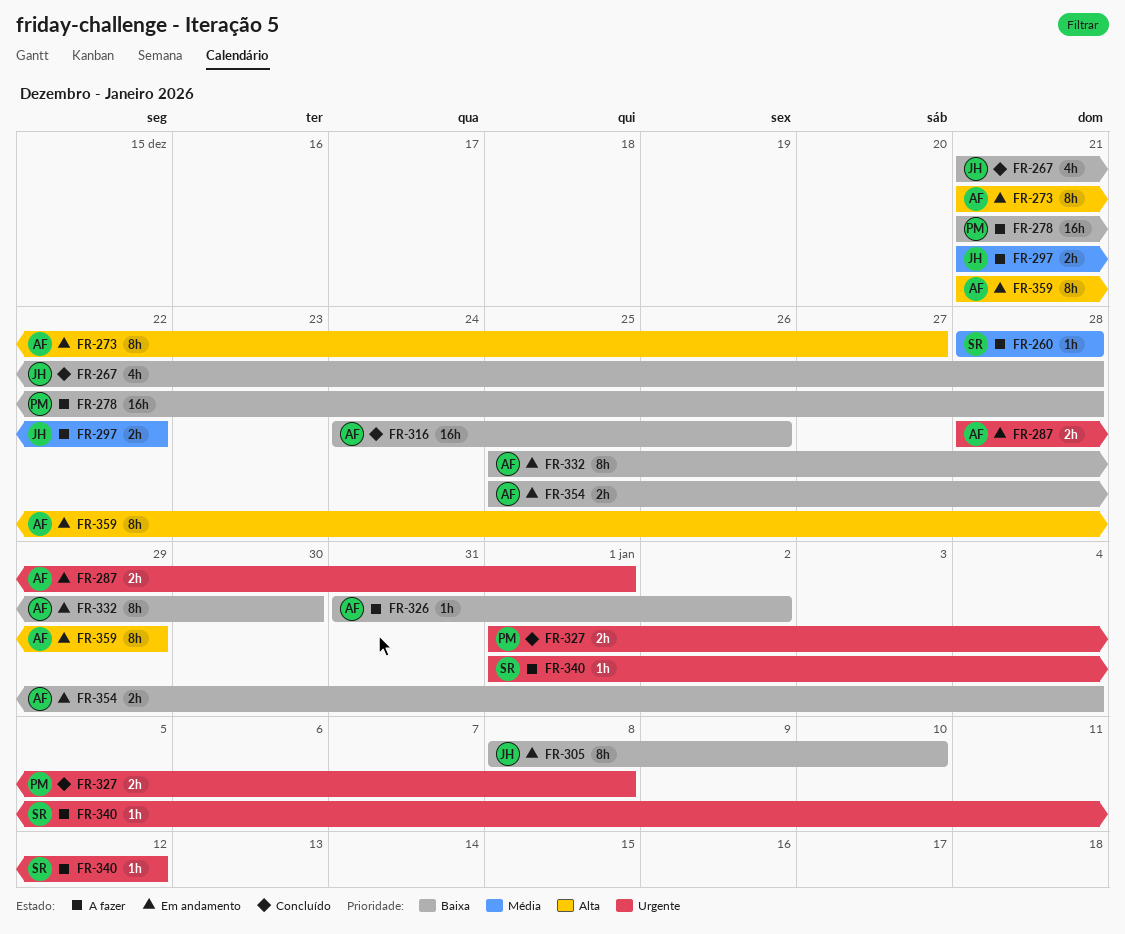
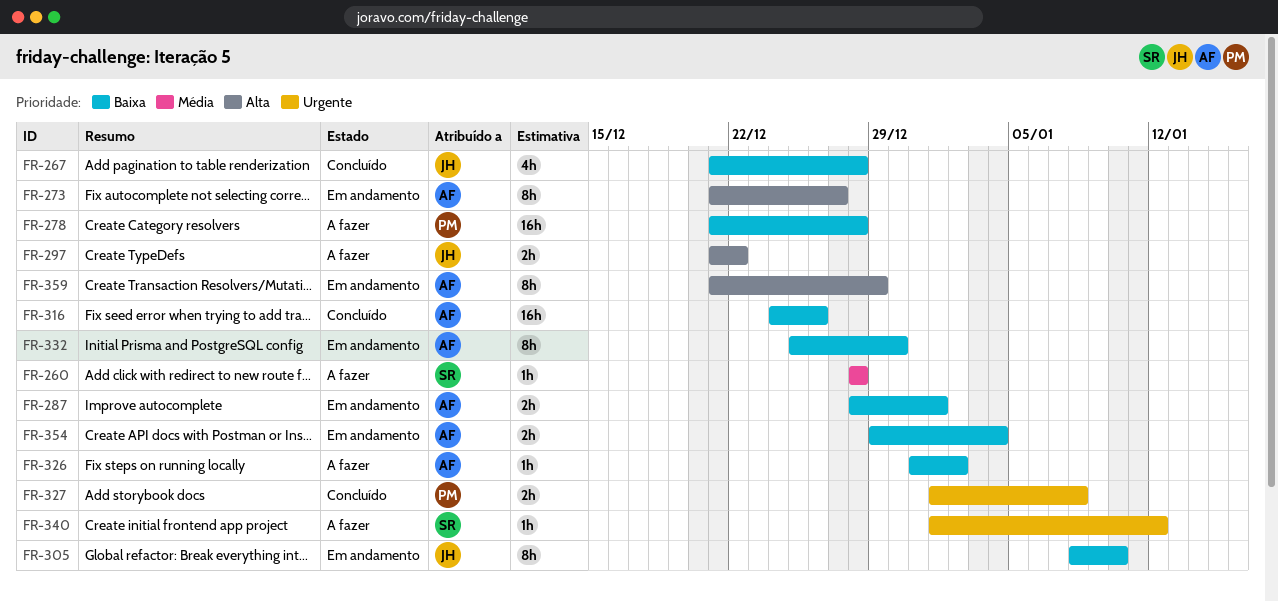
FR-287, priority: Urgente -> Baixa
FR-297, priority: Média -> Alta
FR-354, start: Dec 25 -> Dec 29

